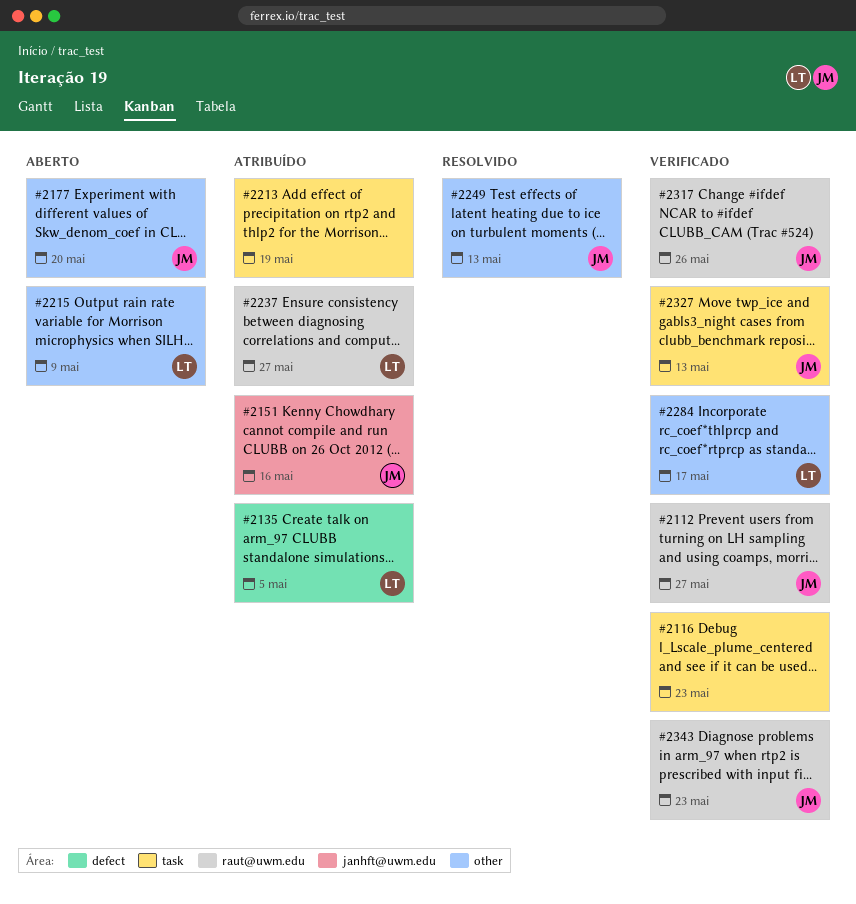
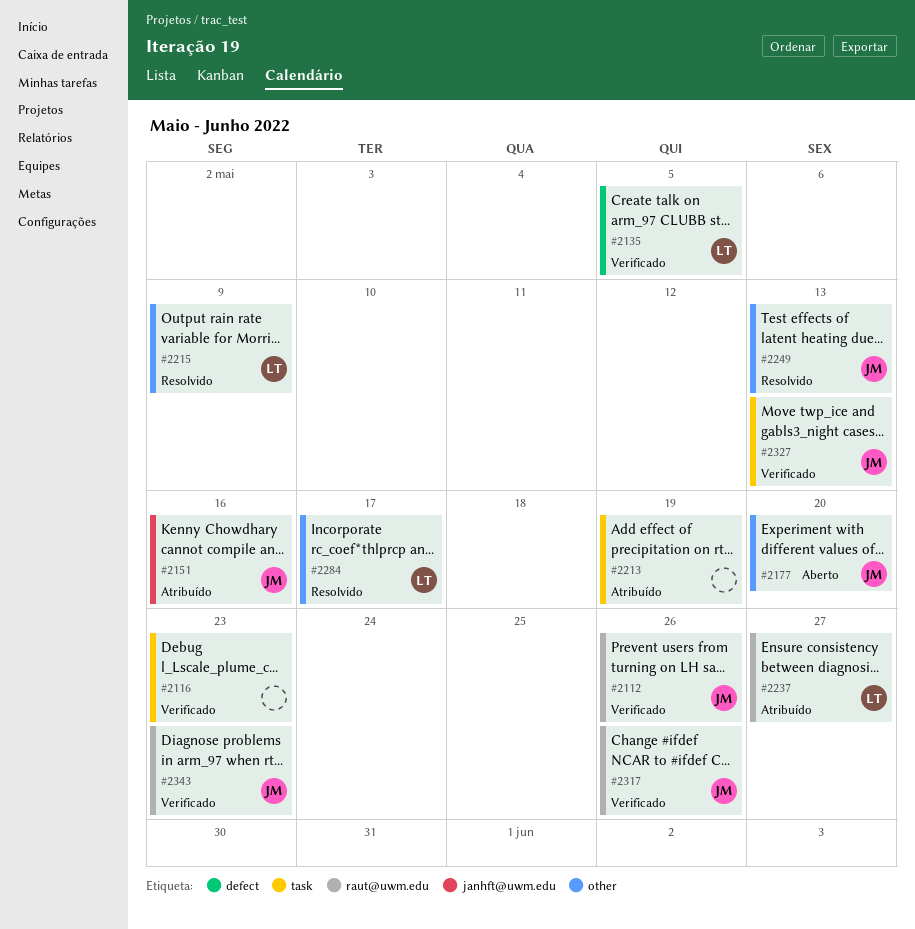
#2112, due: May 27 -> May 26
#2135, status: Atribuído -> Verificado
#2215, status: Aberto -> Resolvido
#2284, status: Verificado -> Resolvido

